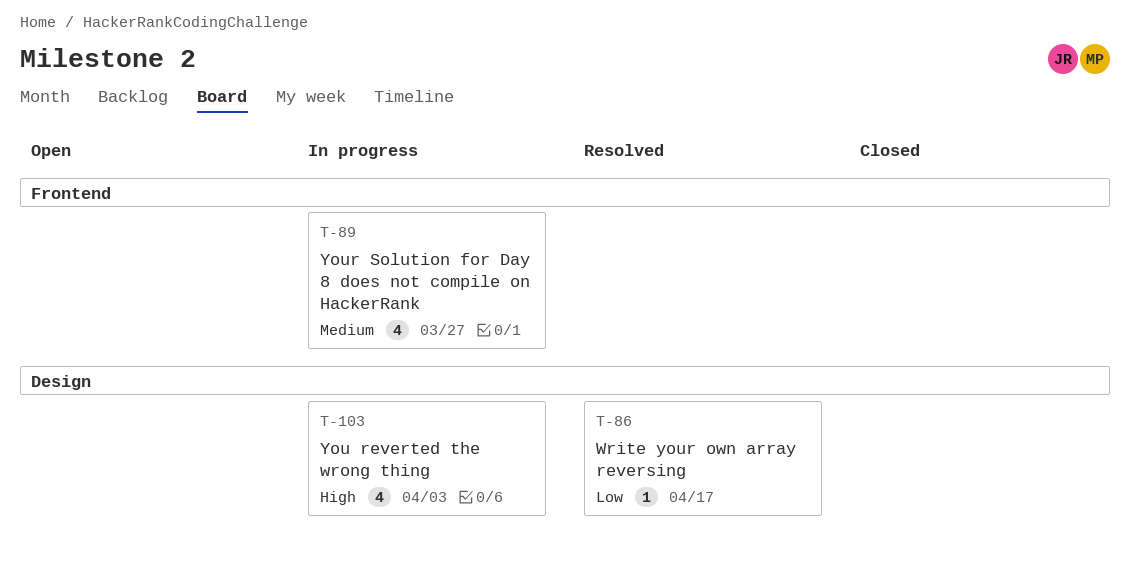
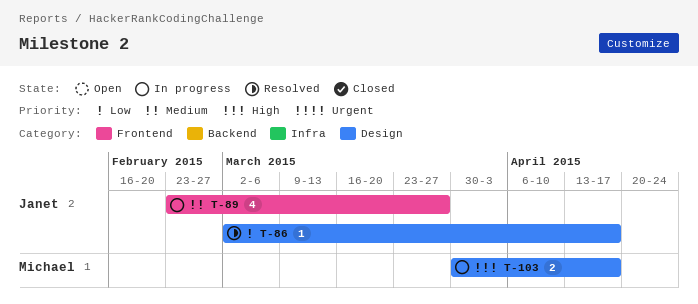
T-103, estimate: 4 -> 2
T-103, due: Apr 3 -> Apr 17

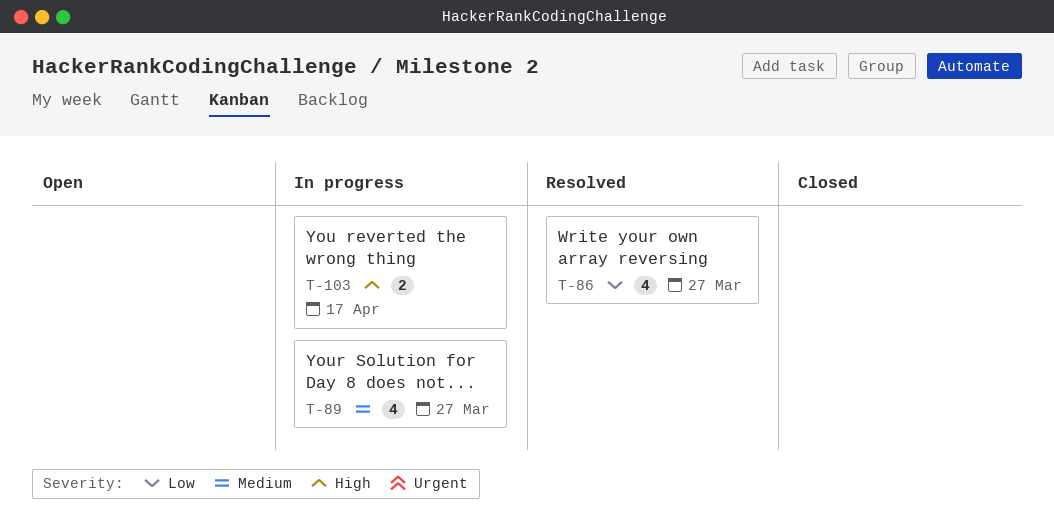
T-86, estimate: 1 -> 4
T-86, due: Apr 17 -> Mar 27

